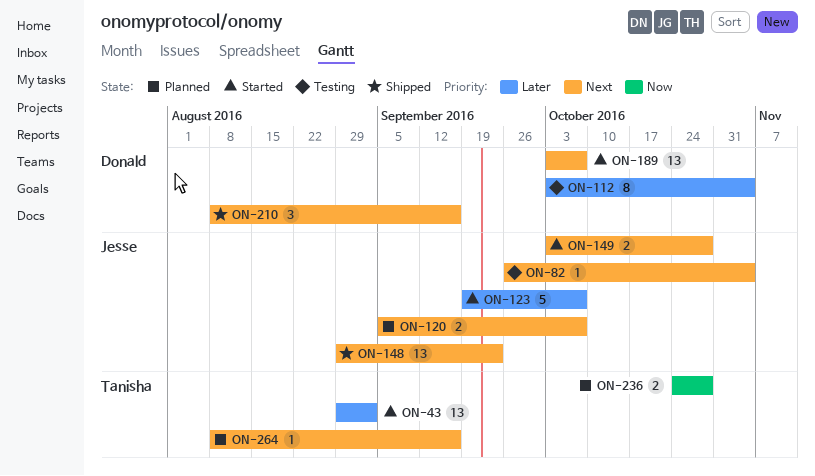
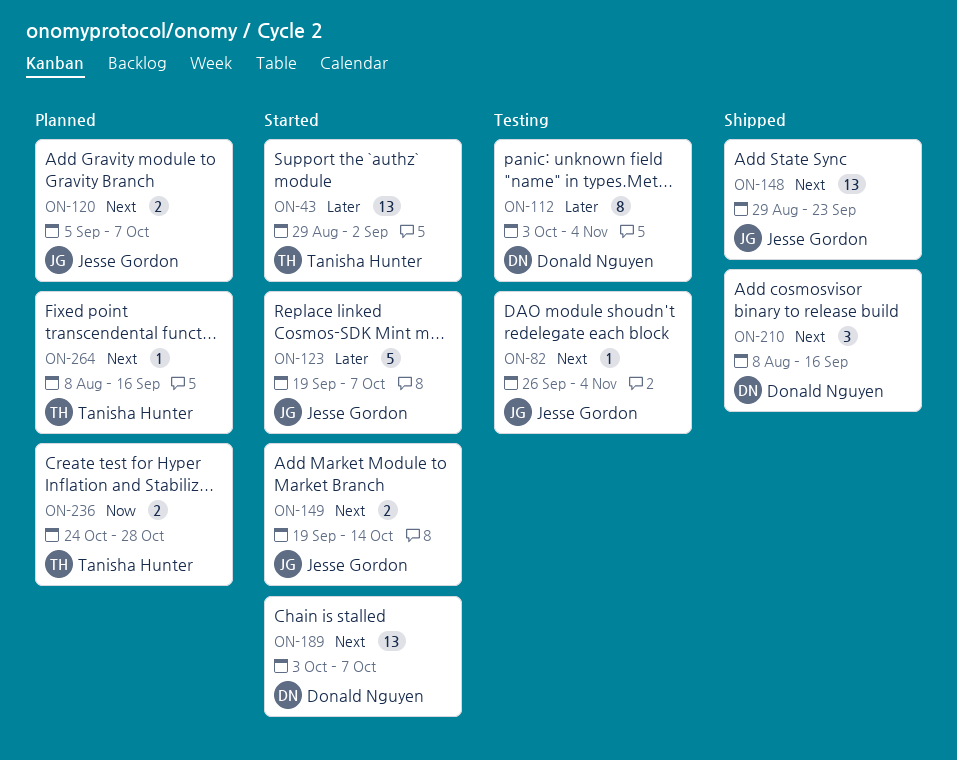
ON-149, start: Oct 3 -> Sep 19
ON-149, due: Oct 28 -> Oct 14

